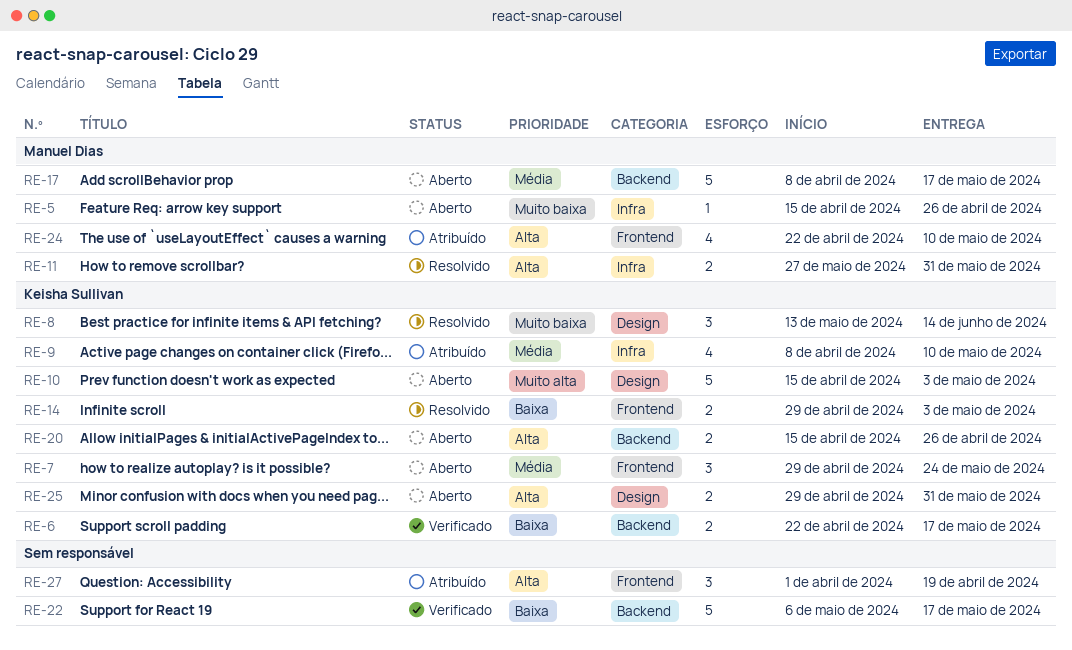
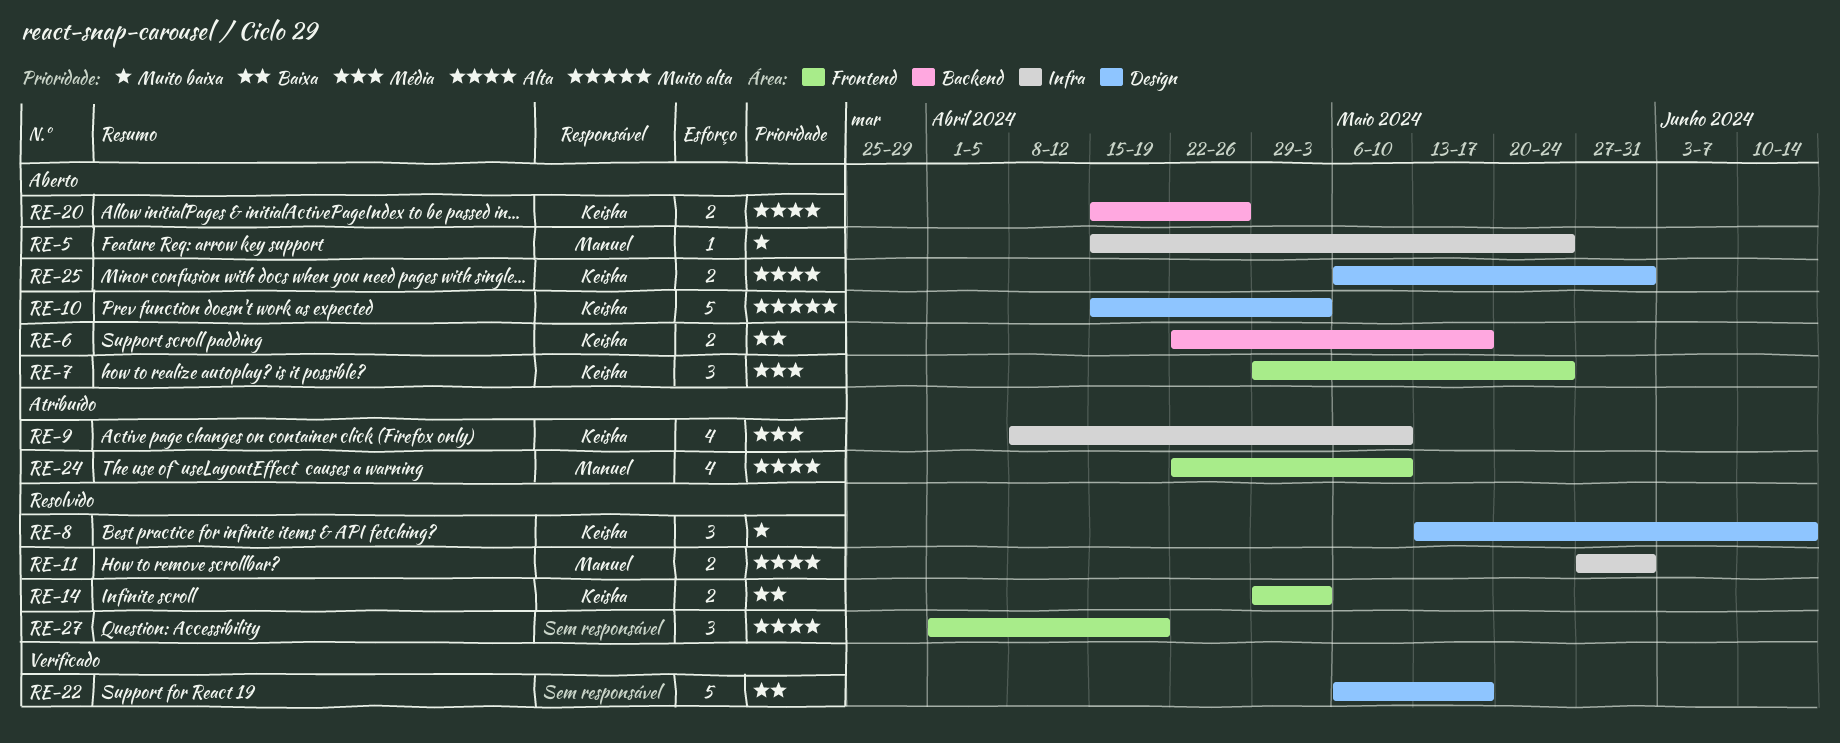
RE-5, due: Apr 26 -> May 24
RE-6, status: Verificado -> Aberto
RE-17: present -> none
RE-22, label: Backend -> Design
RE-25, start: Apr 29 -> May 6
RE-27, status: Atribuído -> Resolvido

